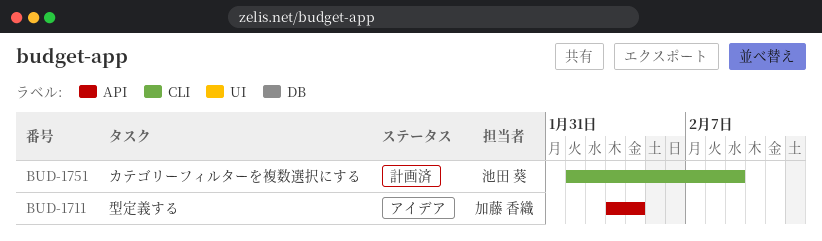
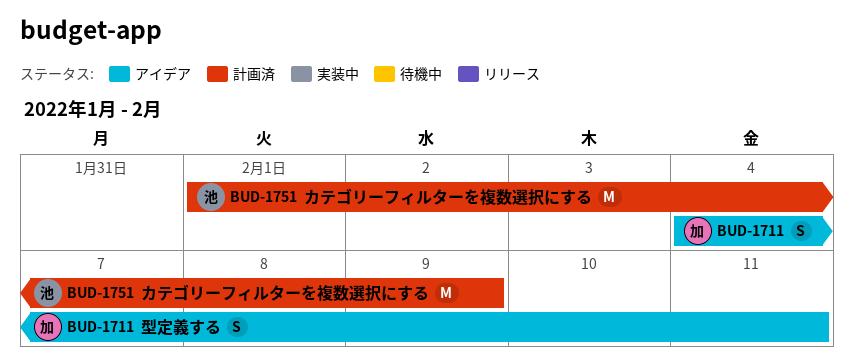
BUD-1711, start: Feb 3 -> Feb 4
BUD-1711, due: Feb 4 -> Feb 11

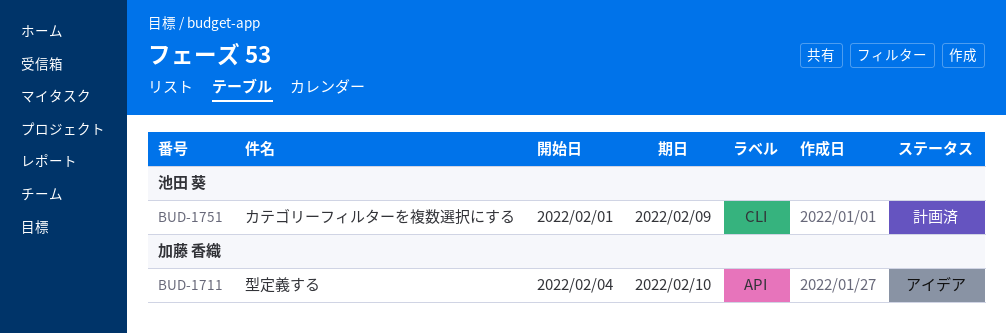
BUD-1711, due: Feb 11 -> Feb 10

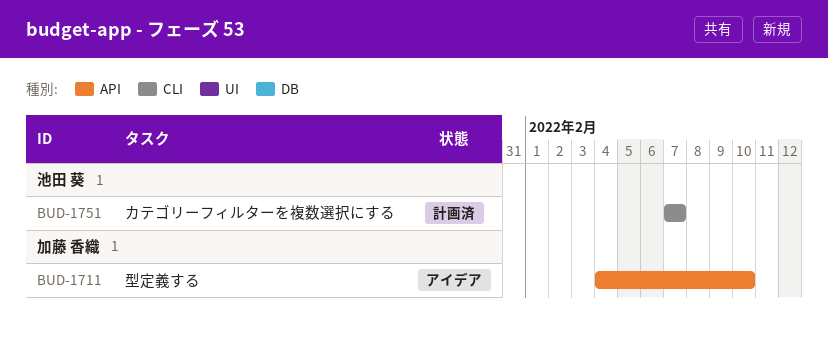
BUD-1751, start: Feb 1 -> Feb 7
BUD-1751, due: Feb 9 -> Feb 7

